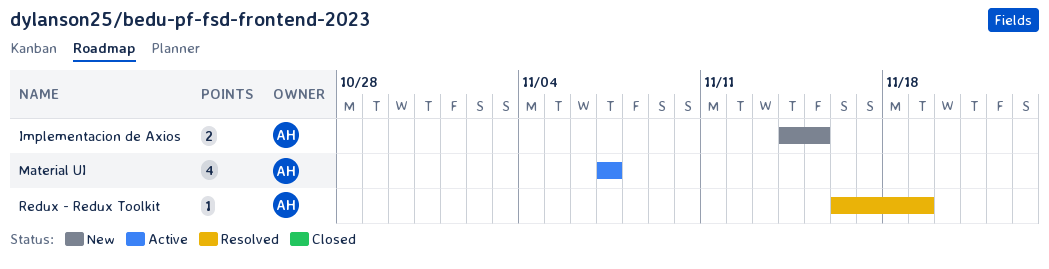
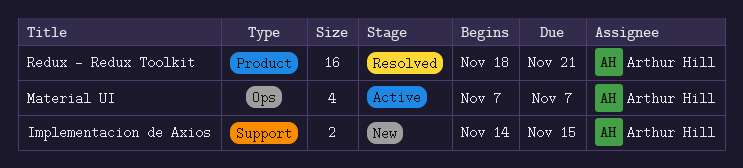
Redux - Redux Toolkit, estimate: 1 -> 16
Redux - Redux Toolkit, start: Nov 16 -> Nov 18
Redux - Redux Toolkit, due: Nov 19 -> Nov 21

